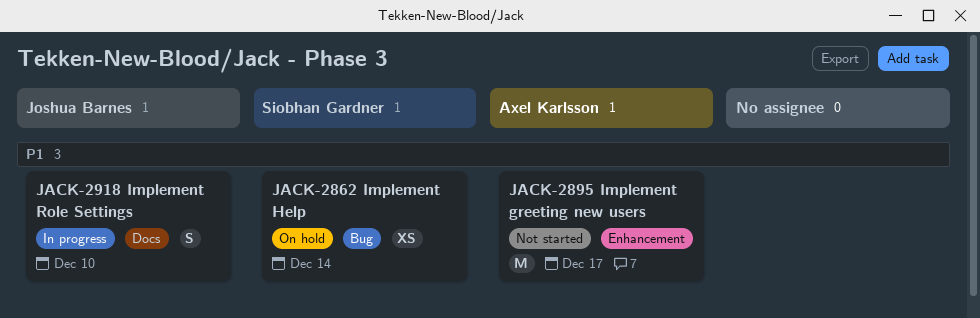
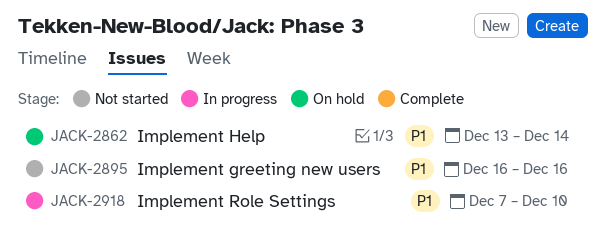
JACK-2895, due: Dec 17 -> Dec 16

